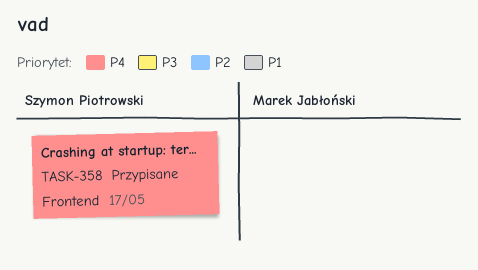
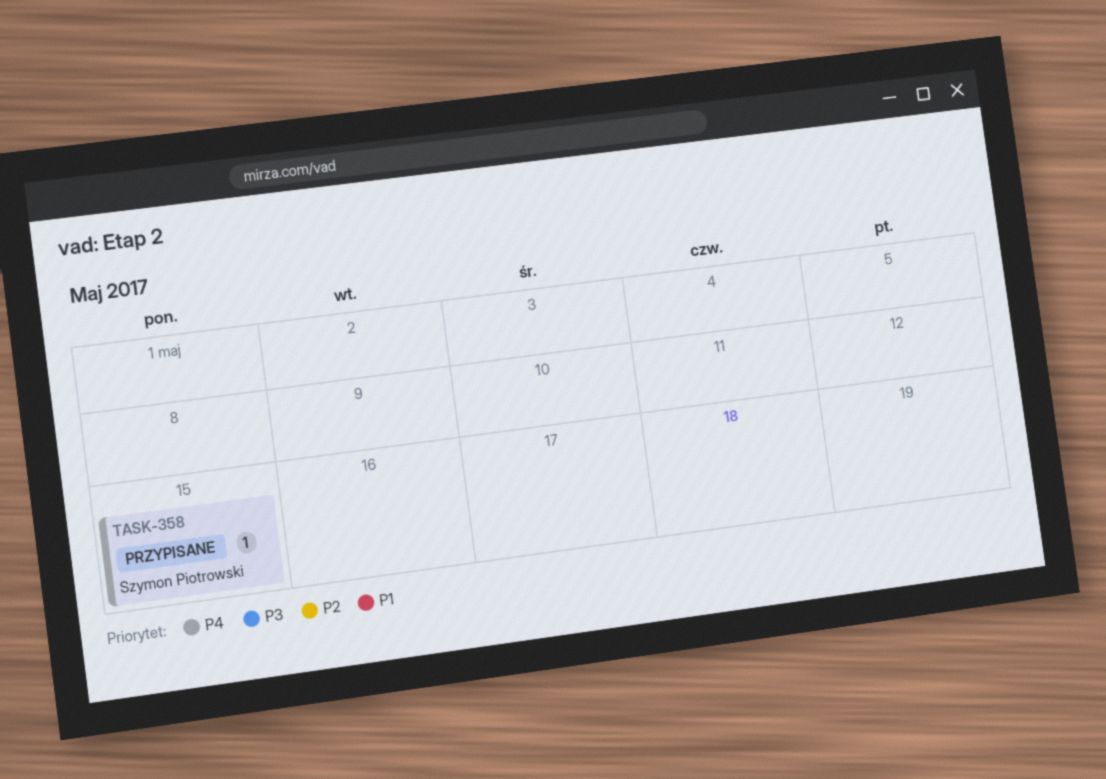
TASK-358, due: May 17 -> May 15

